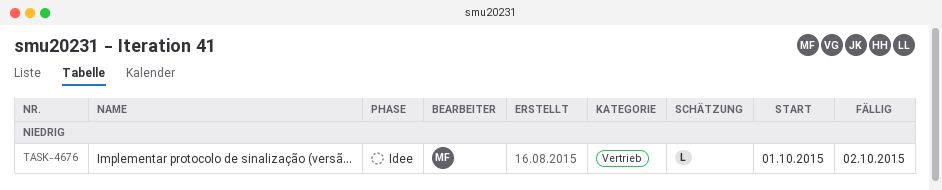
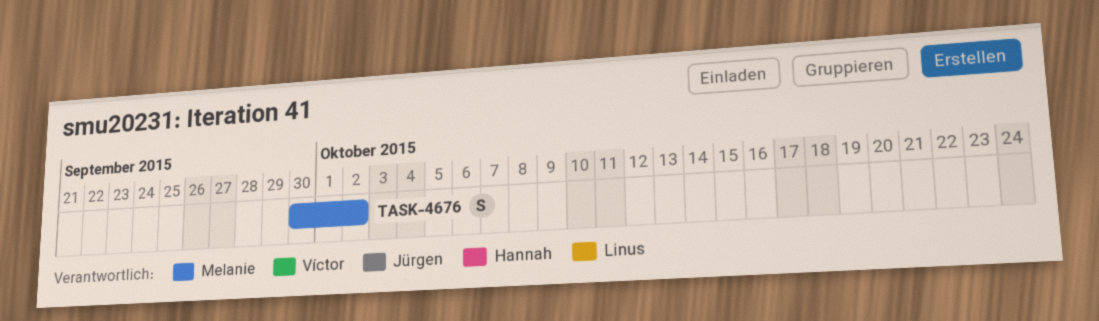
TASK-4676, estimate: L -> S
TASK-4676, start: Oct 1 -> Sep 30

